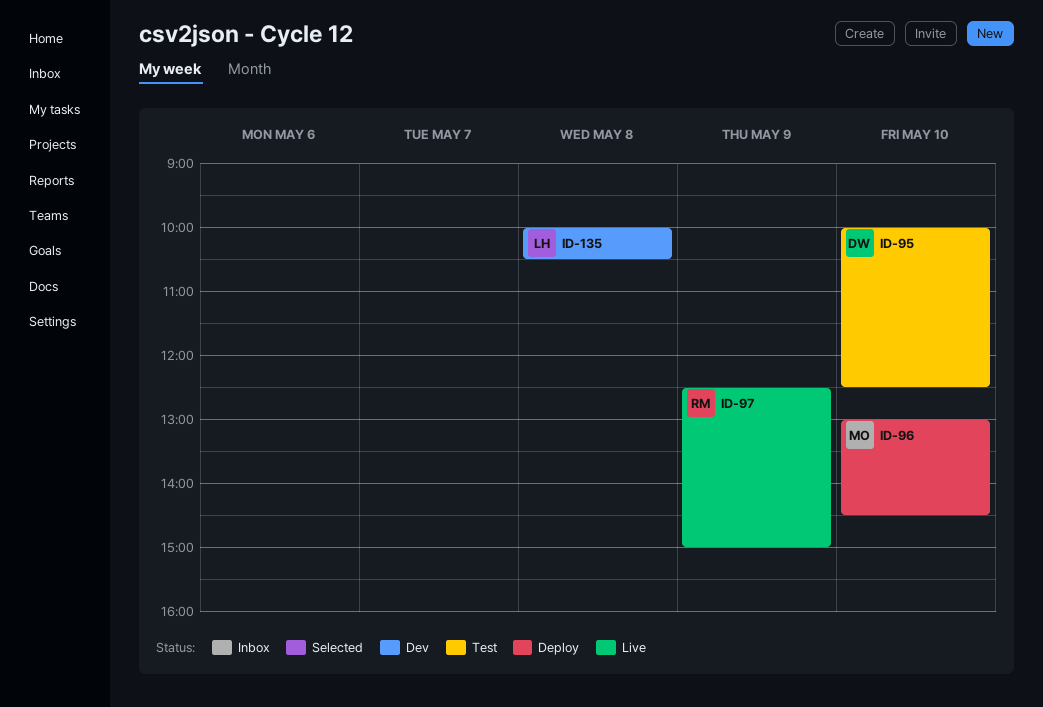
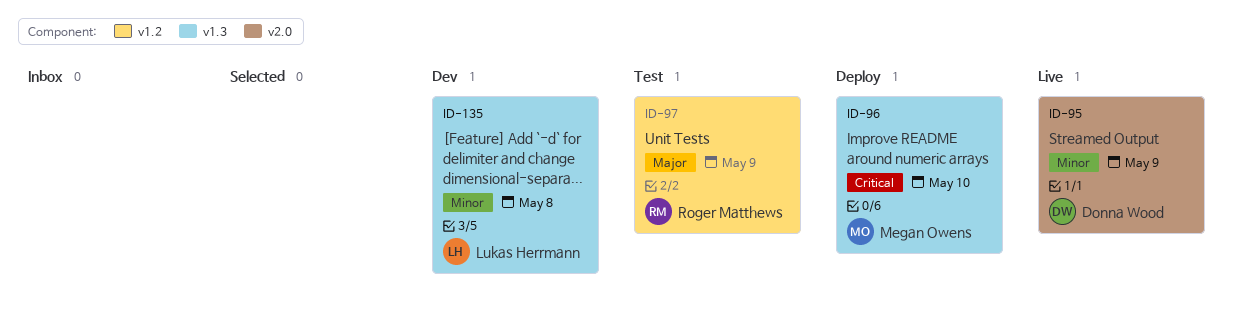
ID-95, status: Test -> Live
ID-95, day: May 10 -> May 9
ID-97, status: Live -> Test

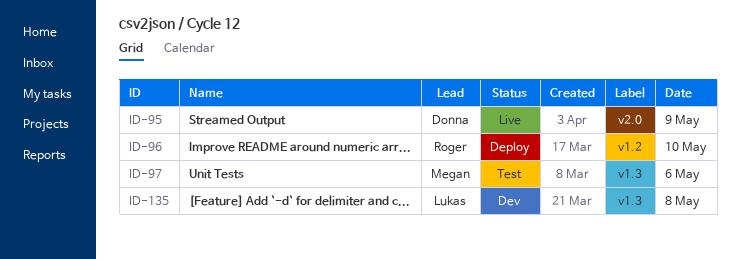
ID-96, owner: Megan Owens -> Roger Matthews
ID-96, label: v1.3 -> v1.2
ID-97, owner: Roger Matthews -> Megan Owens
ID-97, label: v1.2 -> v1.3
ID-97, day: May 9 -> May 6

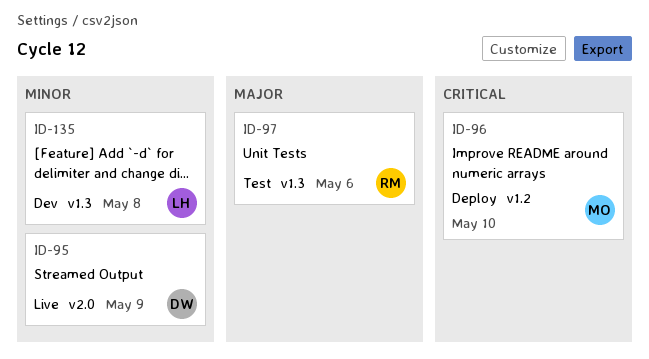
ID-96, owner: Roger -> Megan
ID-97, owner: Megan -> Roger

